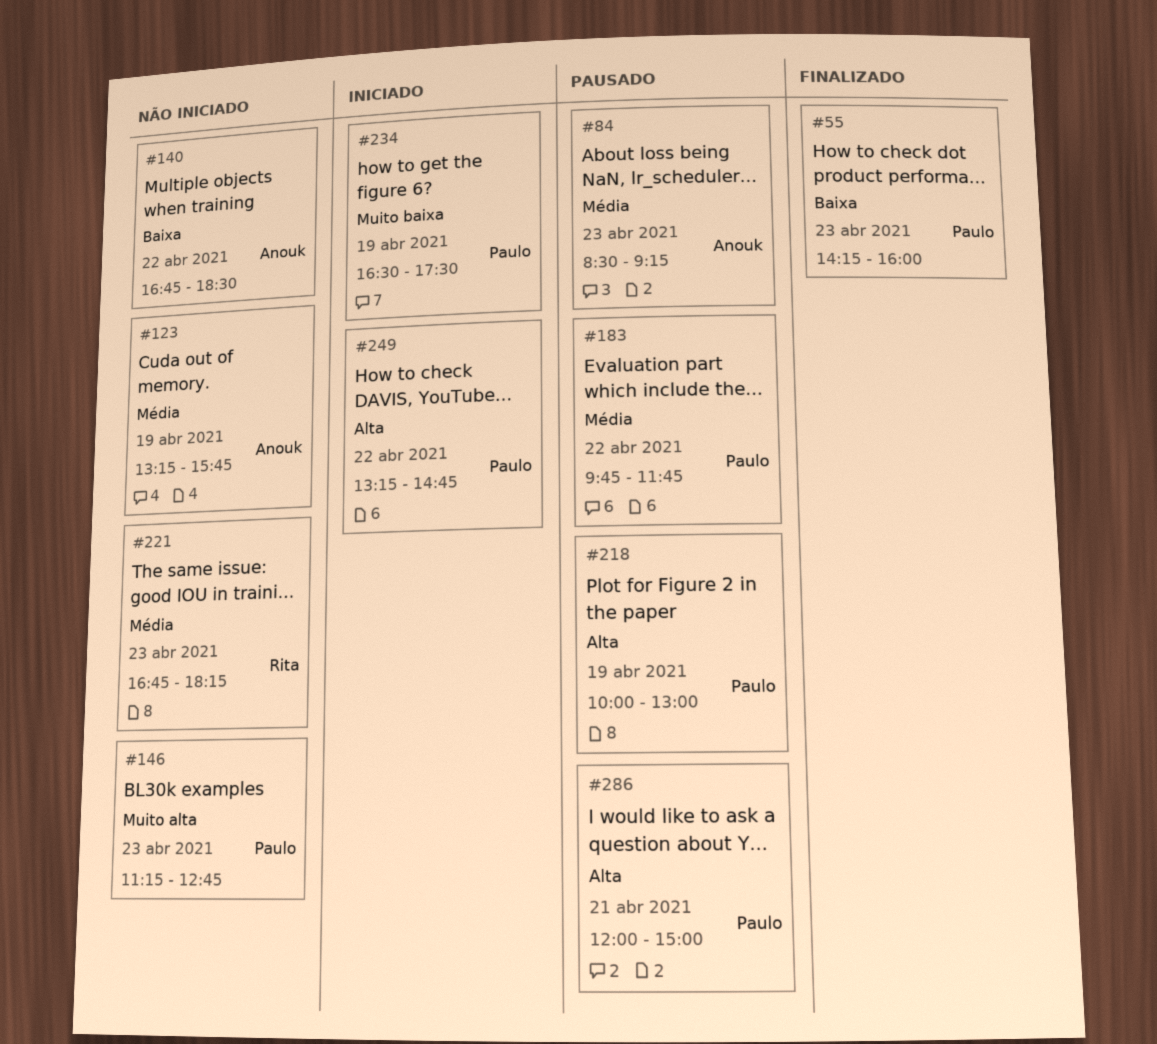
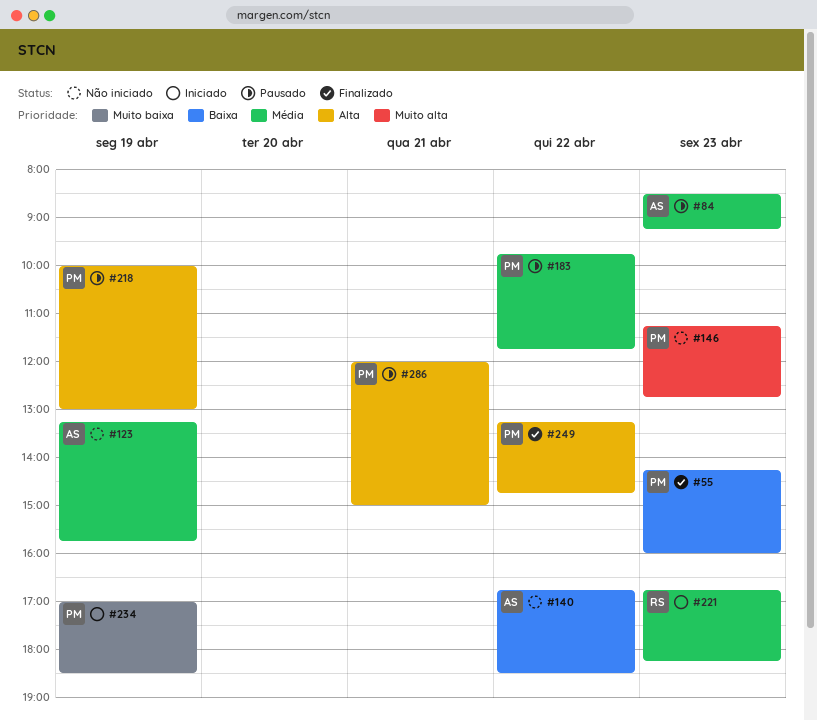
#221, status: Não iniciado -> Iniciado
#234, begins: 16:30 -> 17:00
#234, ends: 17:30 -> 18:30
#249, status: Iniciado -> Finalizado

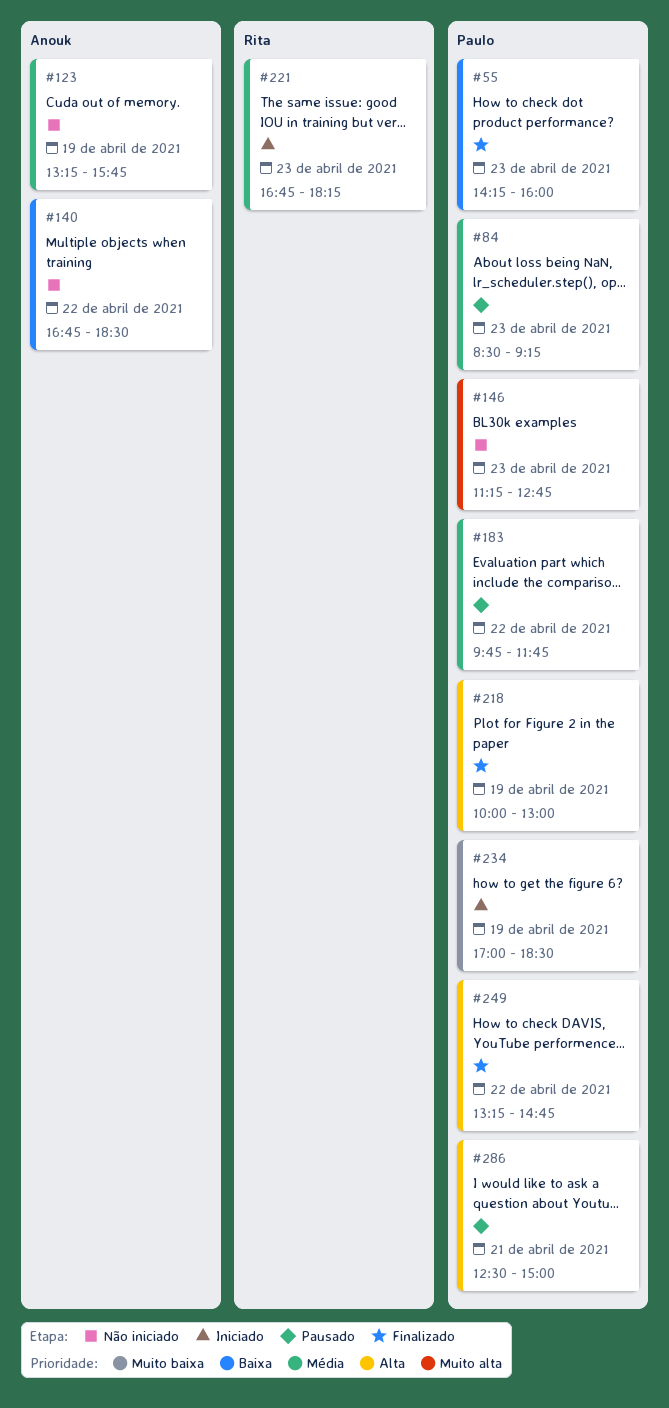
#84, owner: Anouk -> Paulo
#218, status: Pausado -> Finalizado
#286, begins: 12:00 -> 12:30

